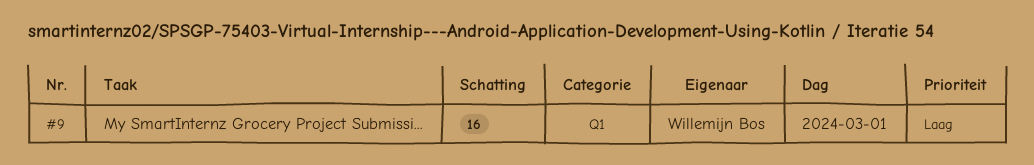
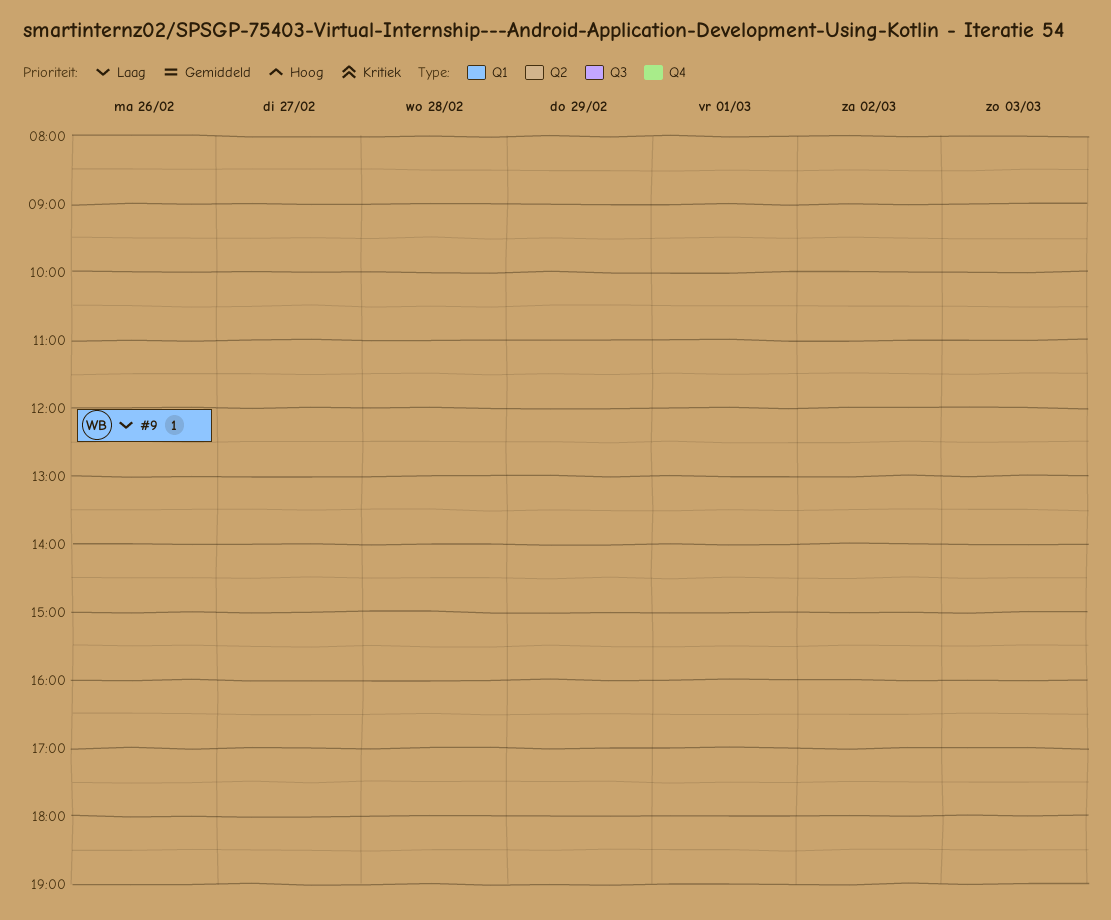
#9, estimate: 16 -> 1
#9, day: Mar 1 -> Feb 26

